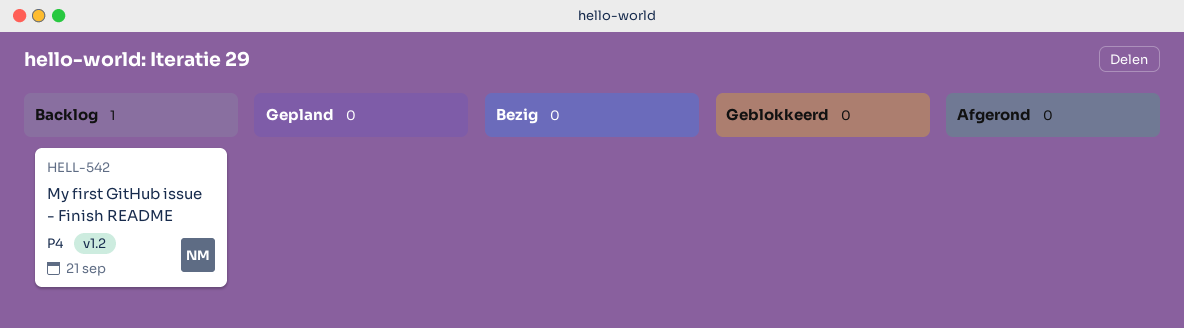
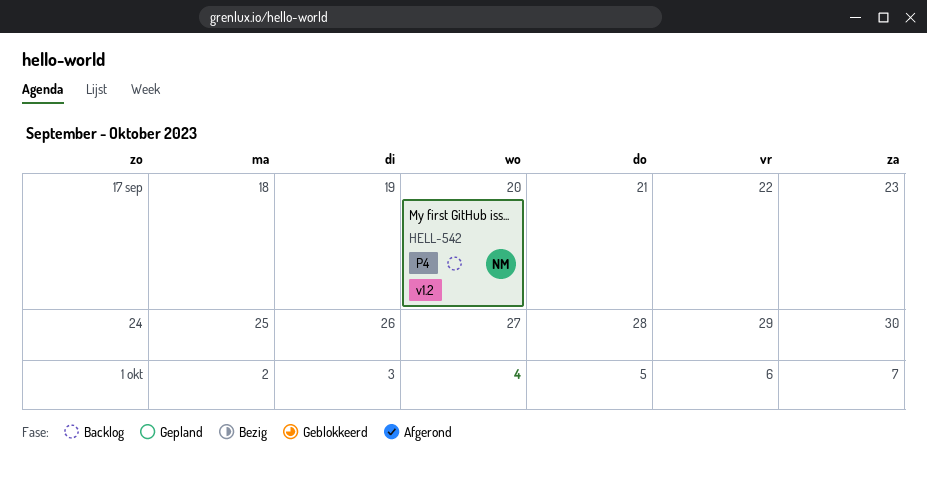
HELL-542, due: Sep 21 -> Sep 20

